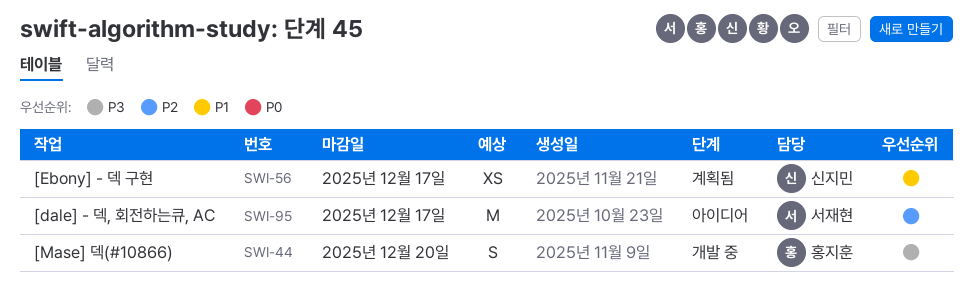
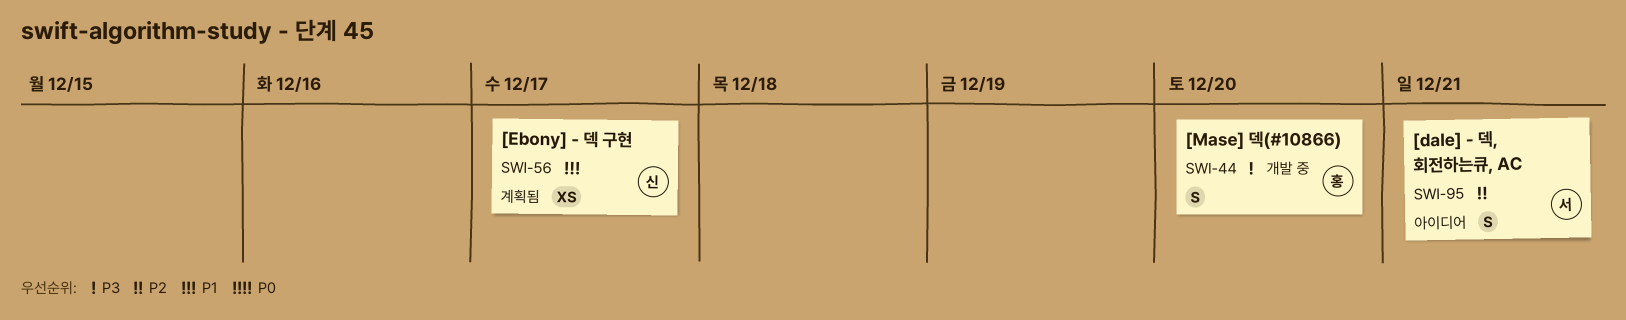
SWI-95, estimate: M -> S
SWI-95, due: Dec 17 -> Dec 21

